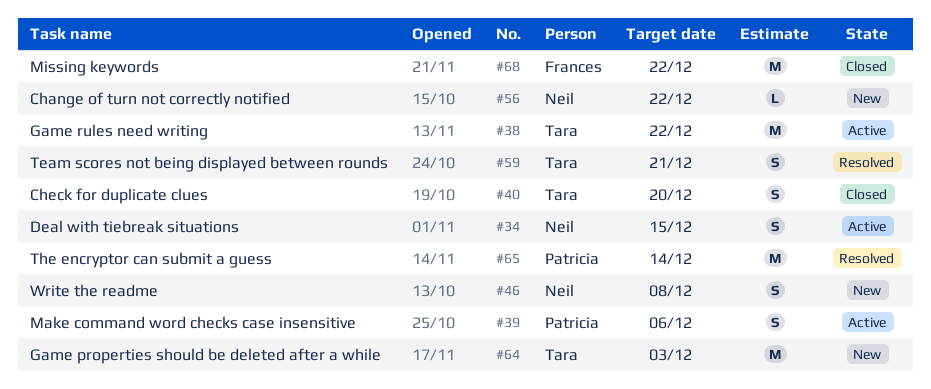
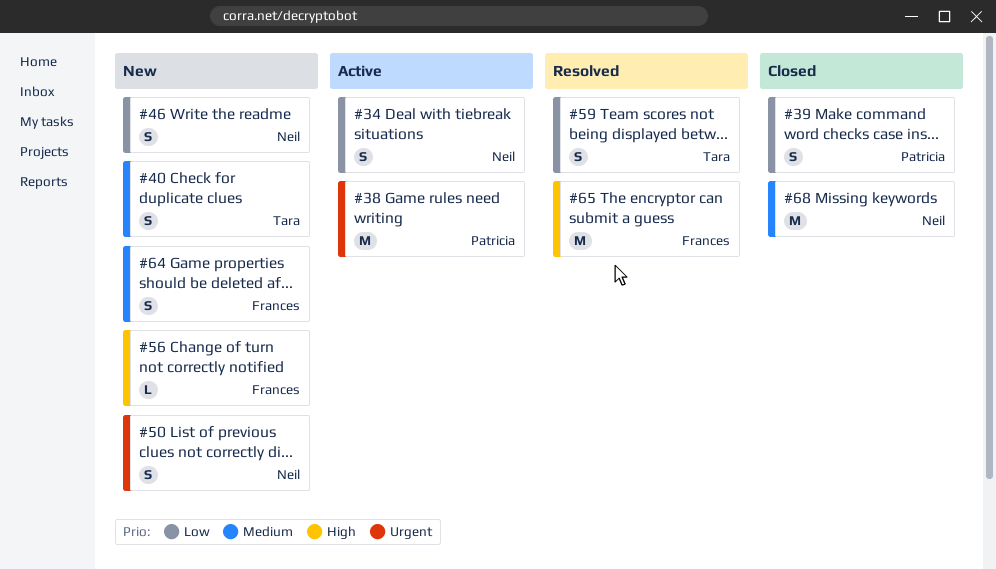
#38, owner: Tara -> Patricia
#39, status: Active -> Closed
#40, status: Closed -> New
#50: none -> present
#56, owner: Neil -> Frances
#64, owner: Tara -> Frances
#64, estimate: M -> S
#65, owner: Patricia -> Frances
#68, owner: Frances -> Neil

